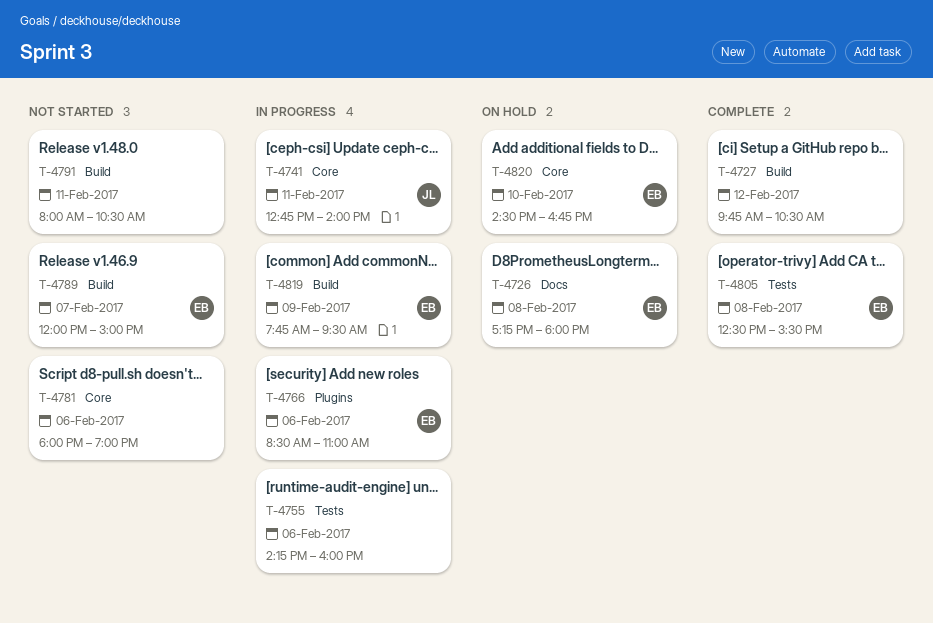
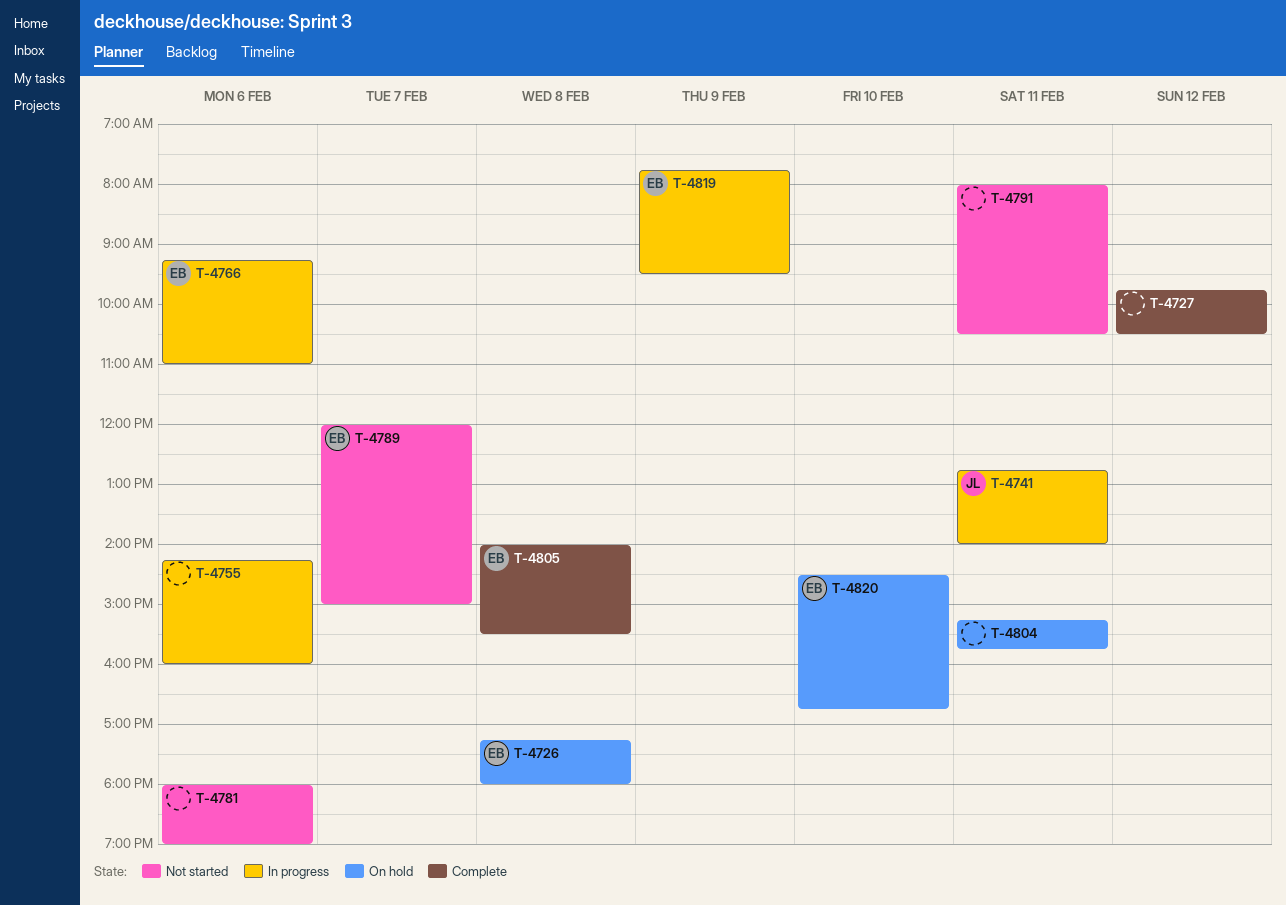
T-4766, begins: 08:30 -> 09:15
T-4804: none -> present
T-4805, begins: 12:30 -> 14:00

